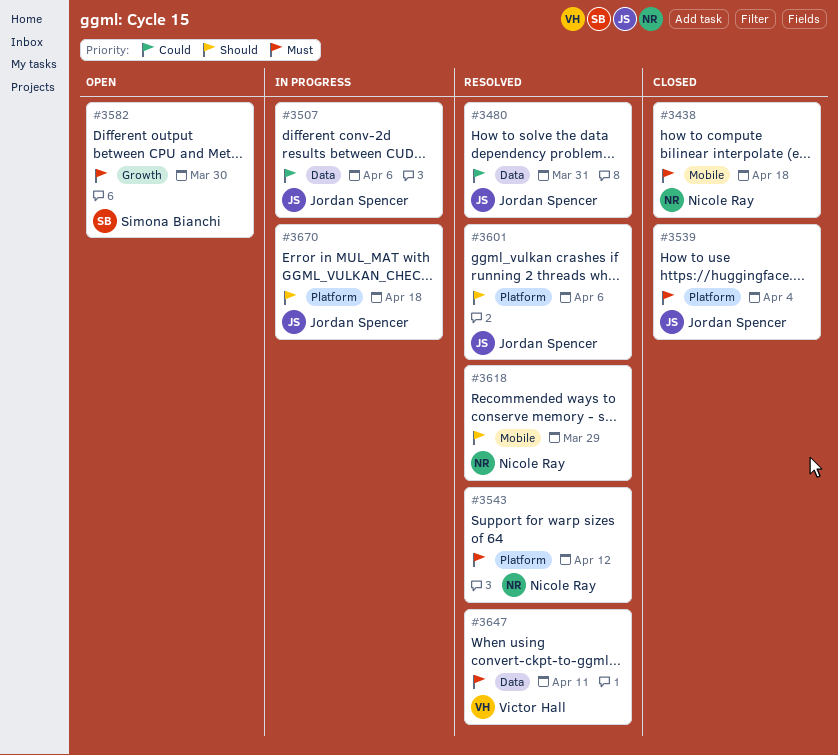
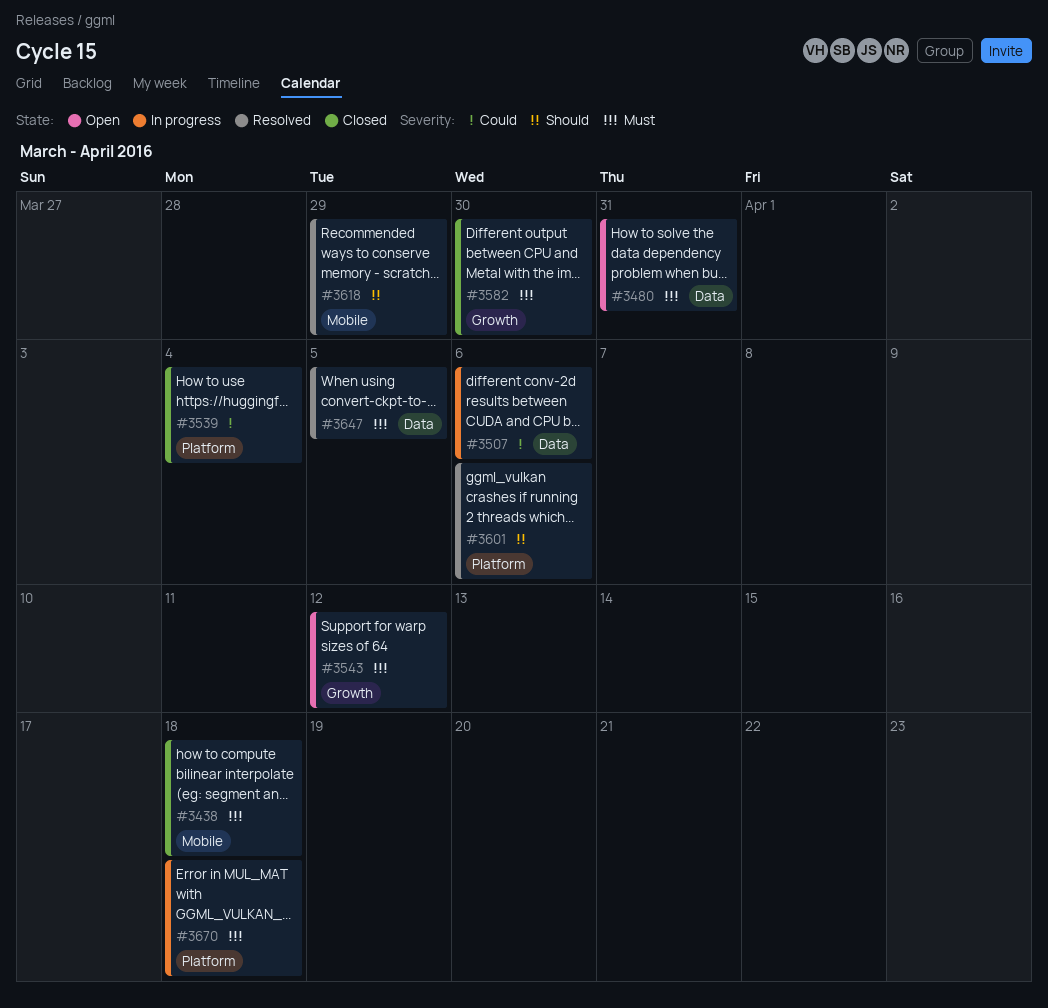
#3480, status: Resolved -> Open
#3480, priority: Could -> Must
#3539, priority: Must -> Could
#3543, status: Resolved -> Open
#3543, label: Platform -> Growth
#3582, status: Open -> Closed
#3647, due: Apr 11 -> Apr 5
#3670, priority: Should -> Must

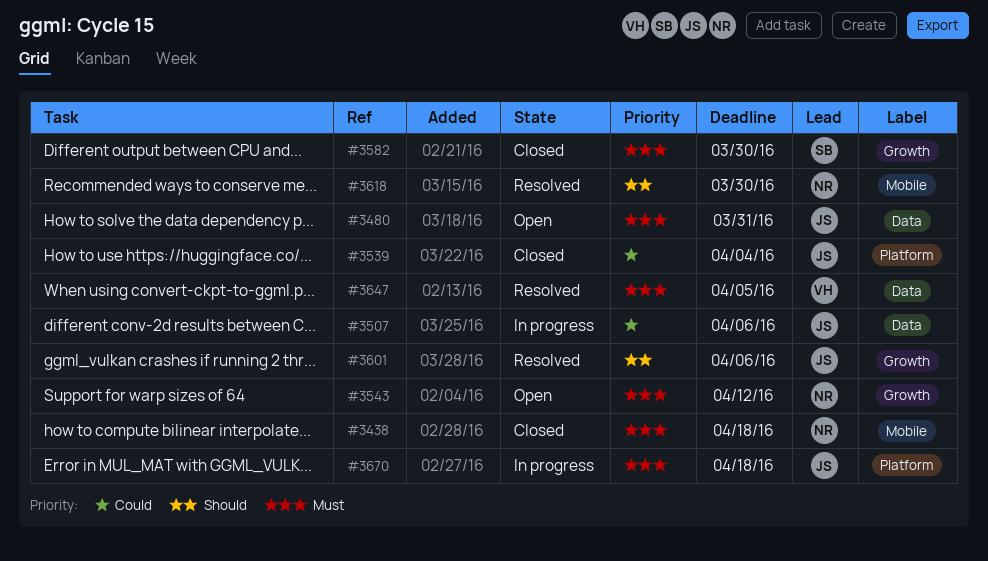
#3601, label: Platform -> Growth
#3618, due: Mar 29 -> Mar 30

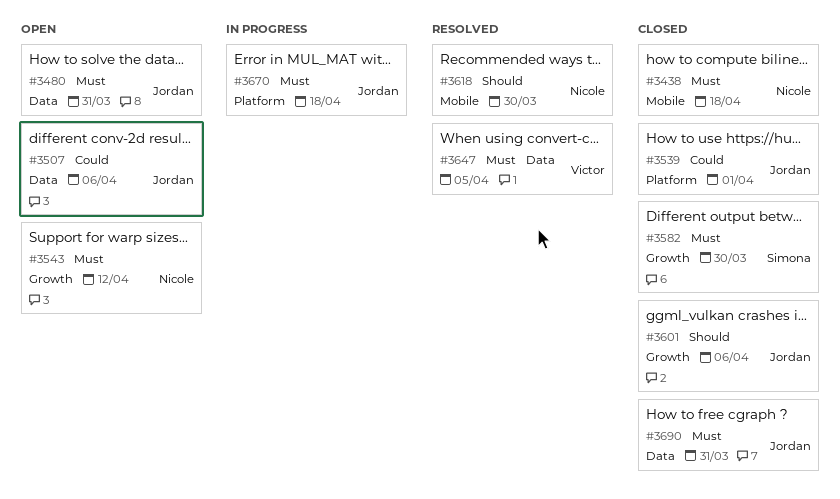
#3507, status: In progress -> Open
#3539, due: Apr 4 -> Apr 1
#3601, status: Resolved -> Closed
#3690: none -> present

